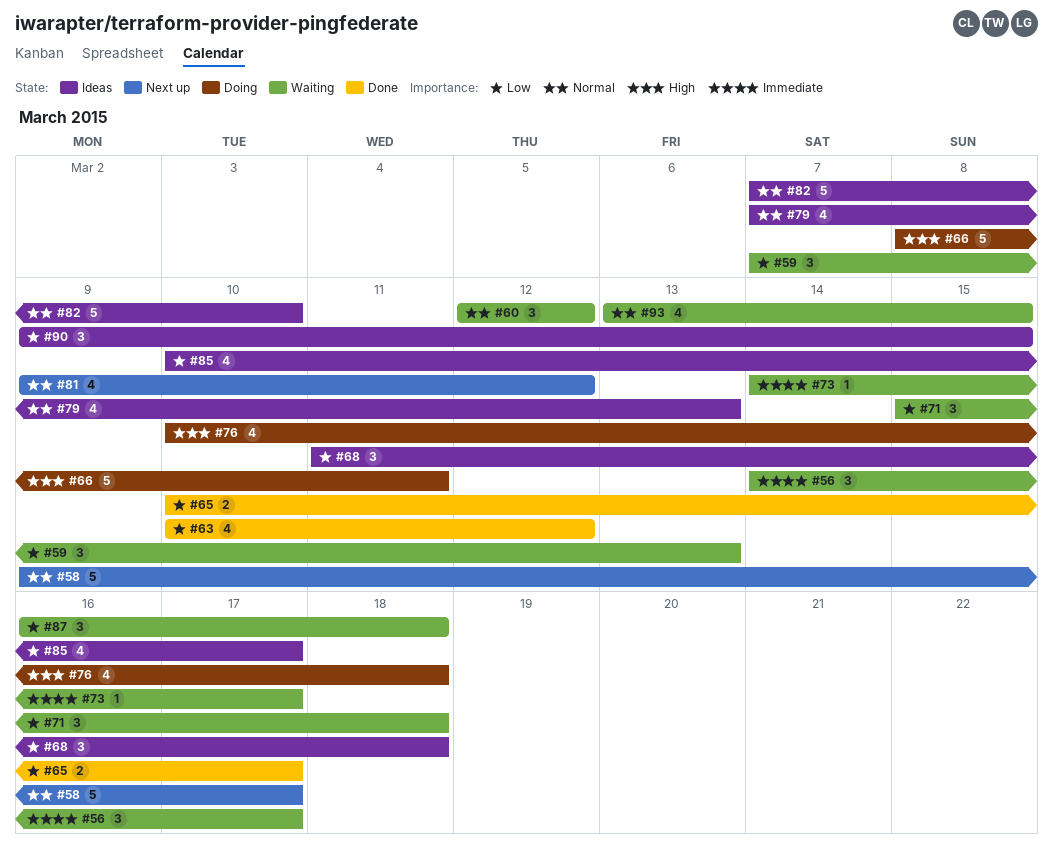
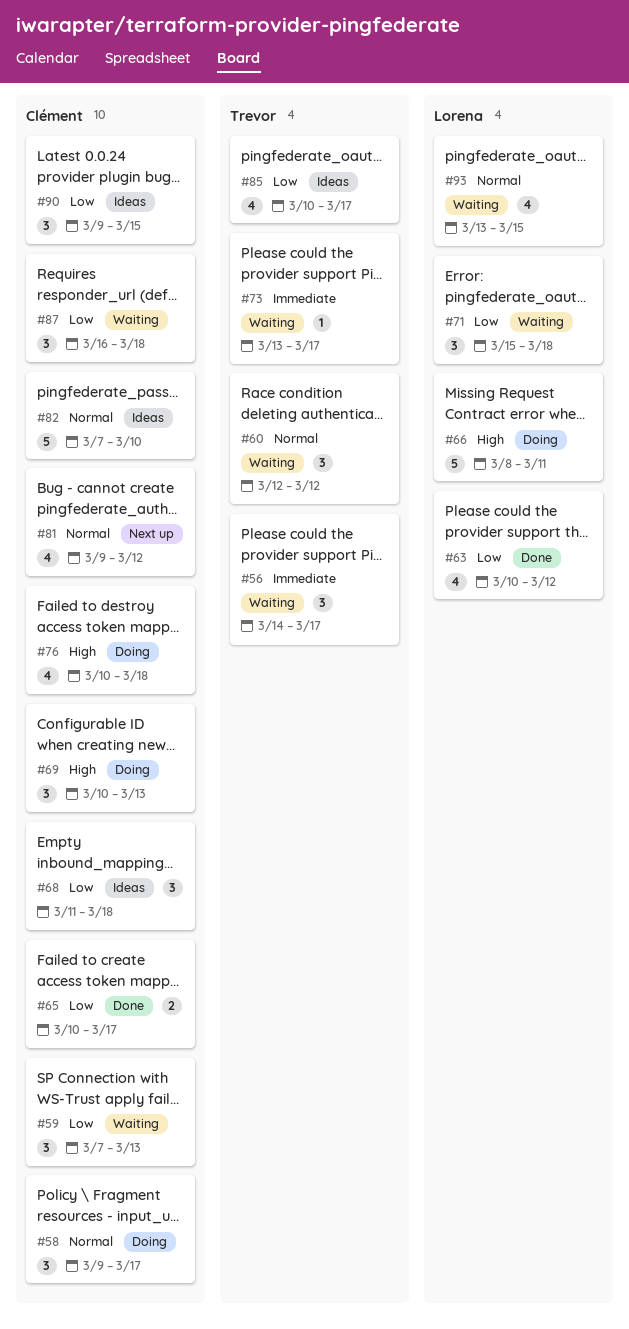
#58, status: Next up -> Doing
#58, estimate: 5 -> 3
#69: none -> present
#73, start: Mar 14 -> Mar 13
#79: present -> none

